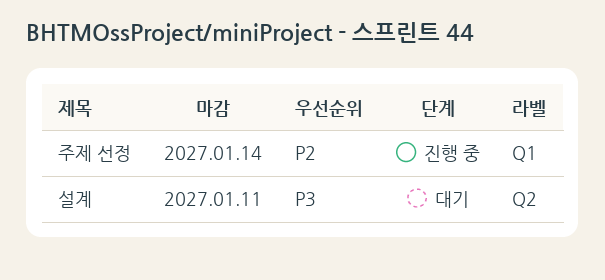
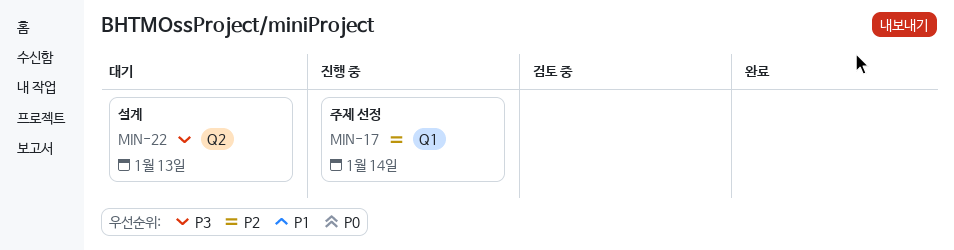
설계, due: Jan 11 -> Jan 13

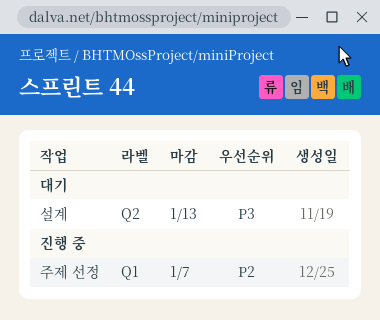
주제 선정, due: Jan 14 -> Jan 7

